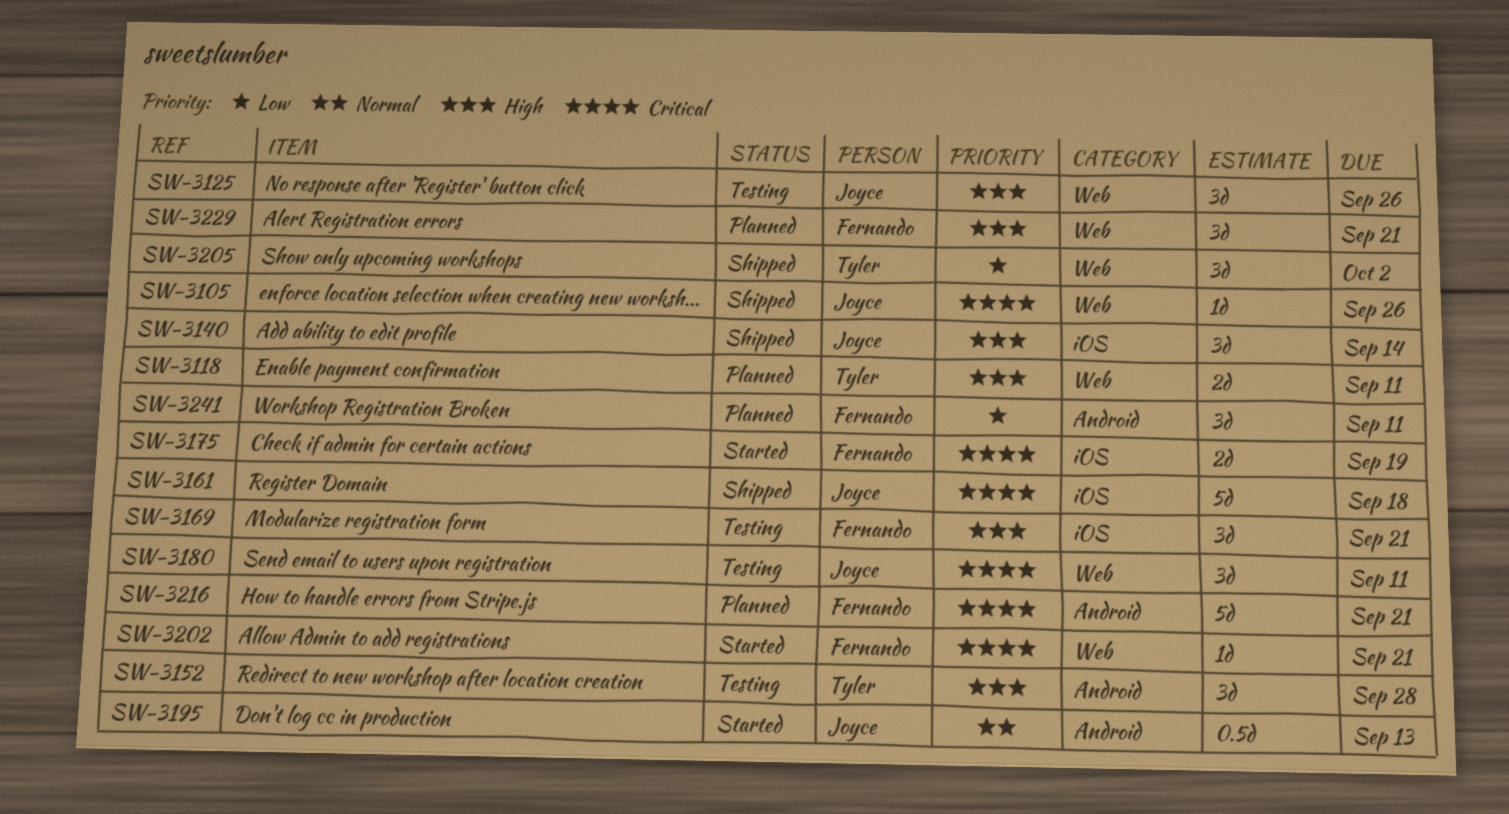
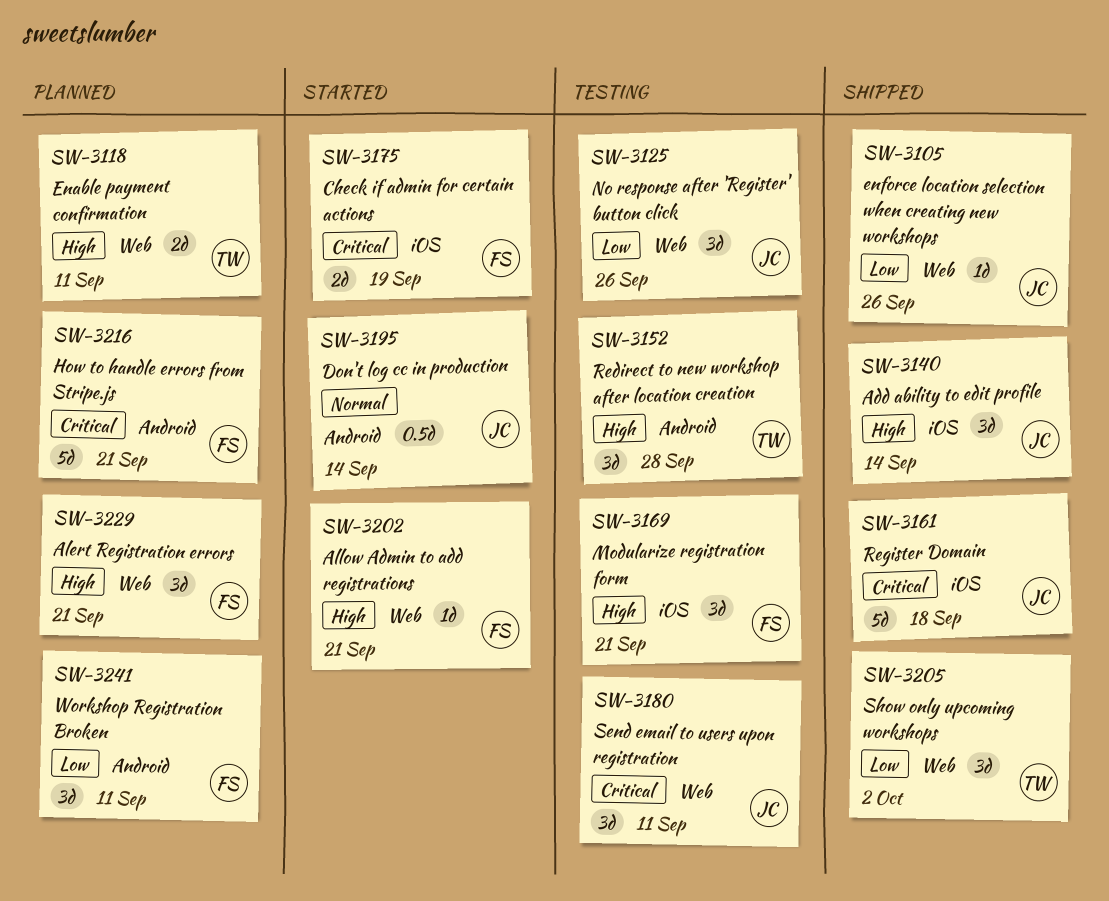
SW-3105, priority: Critical -> Low
SW-3125, priority: High -> Low
SW-3195, due: Sep 13 -> Sep 14
SW-3202, priority: Critical -> High

